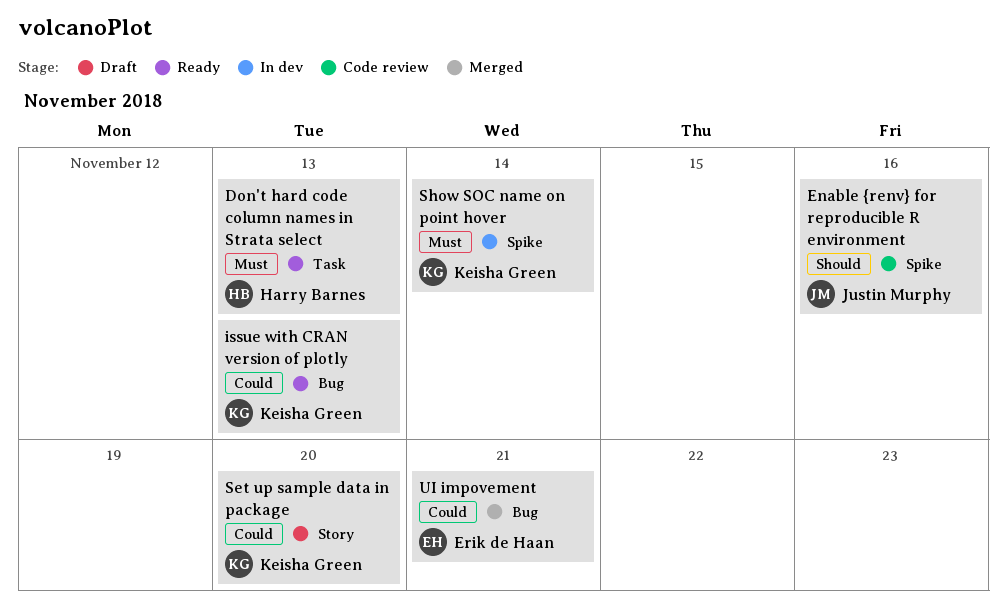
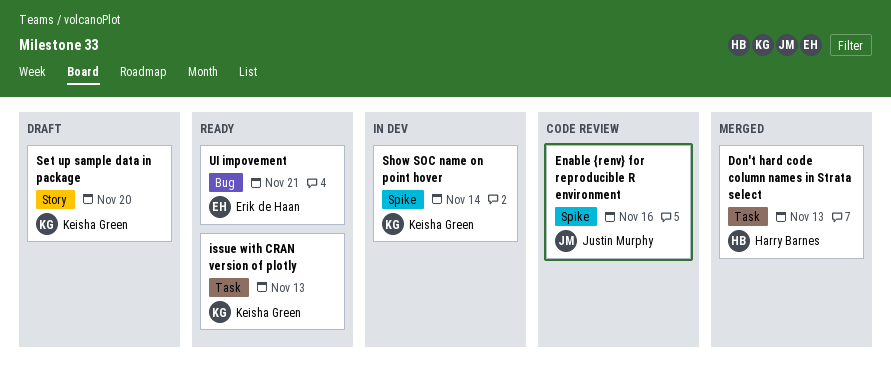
Don't hard code column names in Strata select, status: Ready -> Merged
issue with CRAN version of plotly, label: Bug -> Task
UI impovement, status: Merged -> Ready

